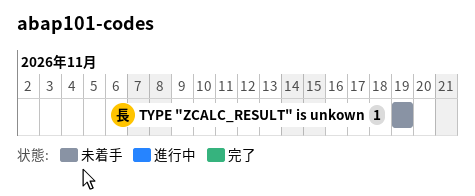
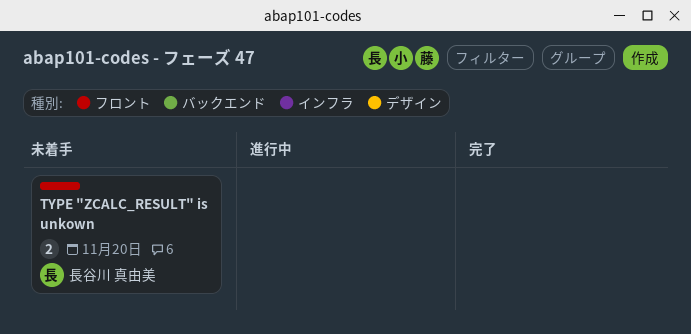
TYPE "ZCALC_RESULT" is unkown, estimate: 1 -> 2
TYPE "ZCALC_RESULT" is unkown, due: Nov 19 -> Nov 20

